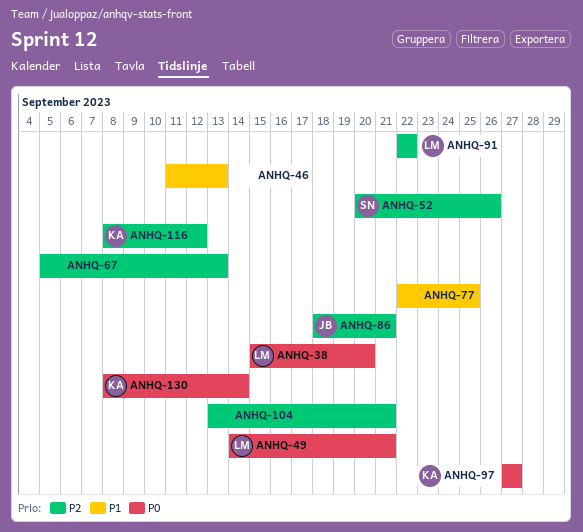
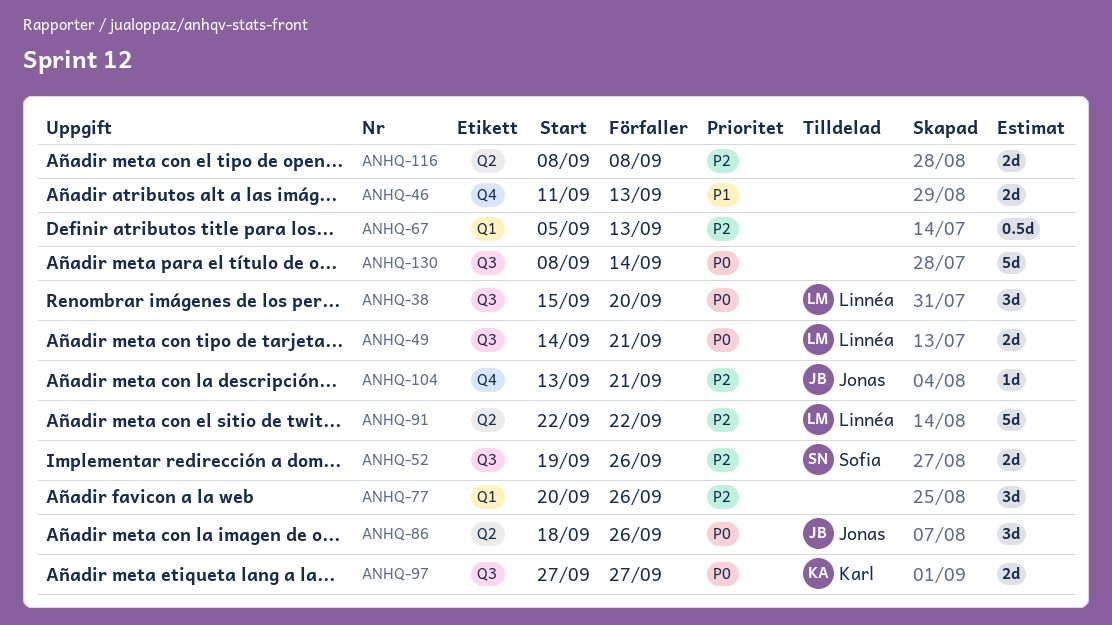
ANHQ-52, start: Sep 20 -> Sep 19
ANHQ-77, priority: P1 -> P2
ANHQ-77, start: Sep 22 -> Sep 20
ANHQ-77, due: Sep 25 -> Sep 26
ANHQ-86, priority: P2 -> P0
ANHQ-86, due: Sep 21 -> Sep 26
ANHQ-104, owner: none -> Jonas
ANHQ-116, owner: Karl -> none
ANHQ-116, due: Sep 12 -> Sep 8
ANHQ-130, owner: Karl -> none

